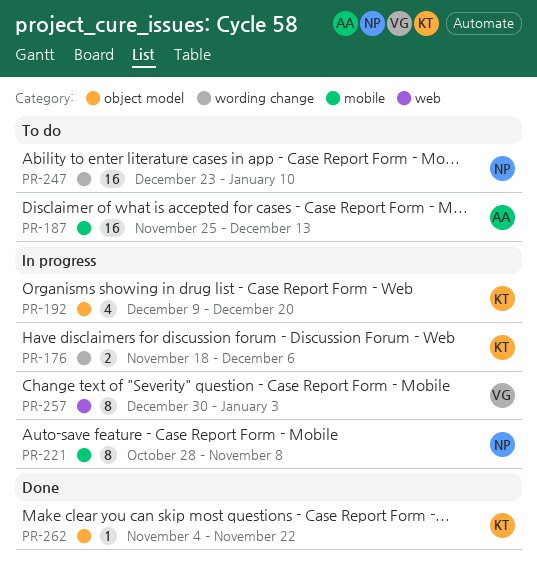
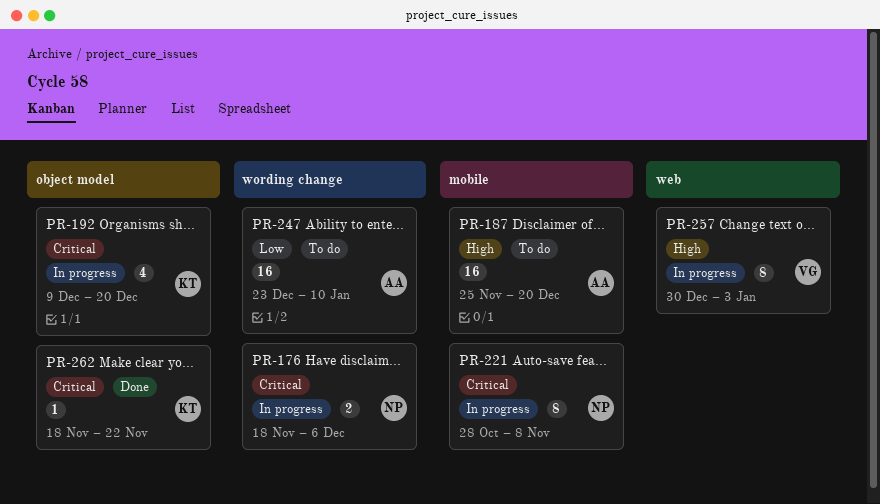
PR-176, owner: KT -> NP
PR-187, due: Dec 13 -> Dec 20
PR-247, owner: NP -> AA
PR-262, start: Nov 4 -> Nov 18

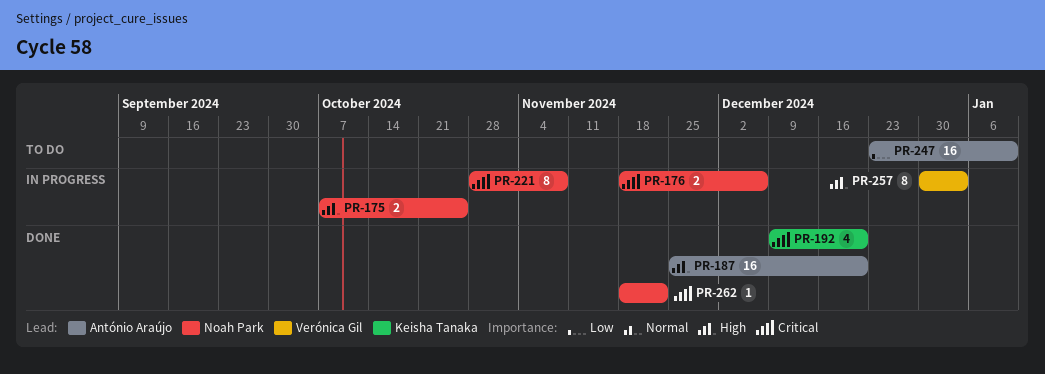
PR-175: none -> present
PR-187, status: To do -> Done
PR-192, status: In progress -> Done
PR-262, owner: Keisha Tanaka -> Noah Park

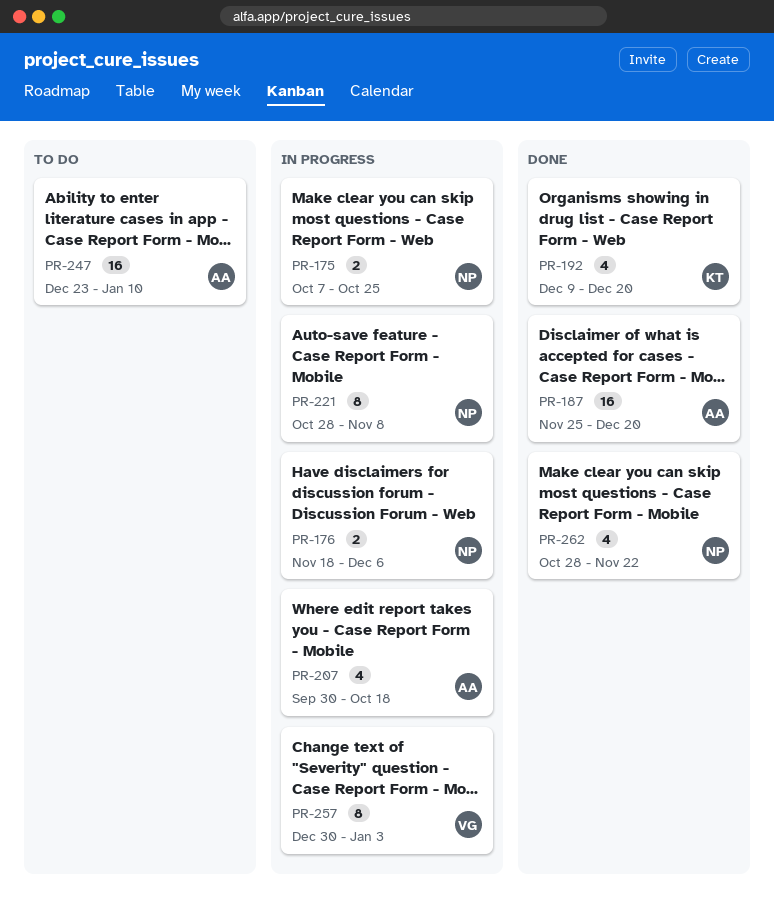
PR-207: none -> present
PR-262, estimate: 1 -> 4
PR-262, start: Nov 18 -> Oct 28

